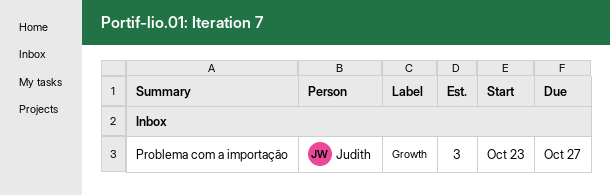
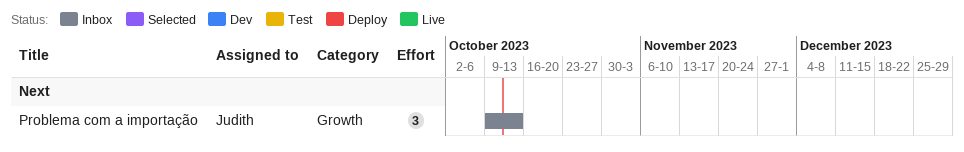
Problema com a importação, start: Oct 23 -> Oct 9
Problema com a importação, due: Oct 27 -> Oct 13

